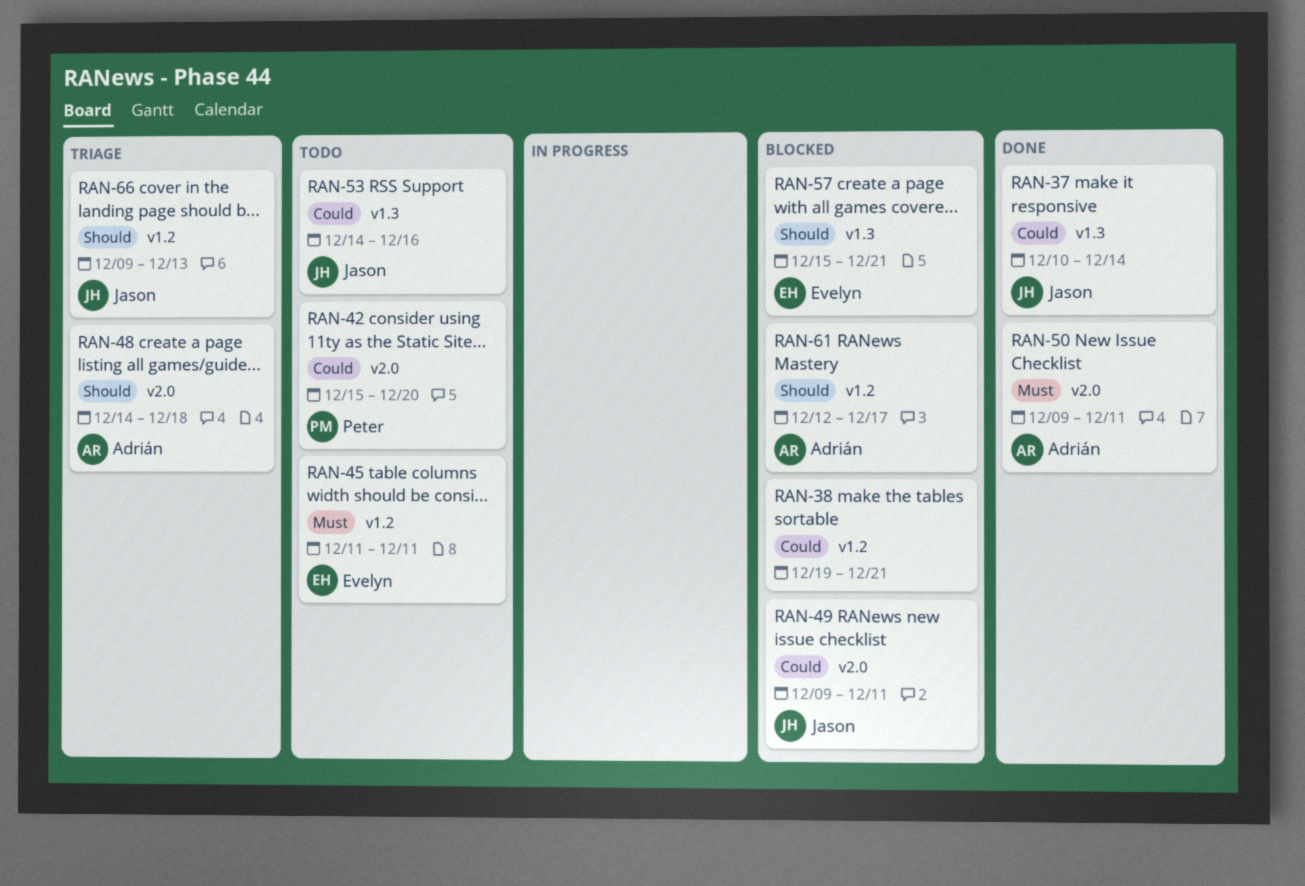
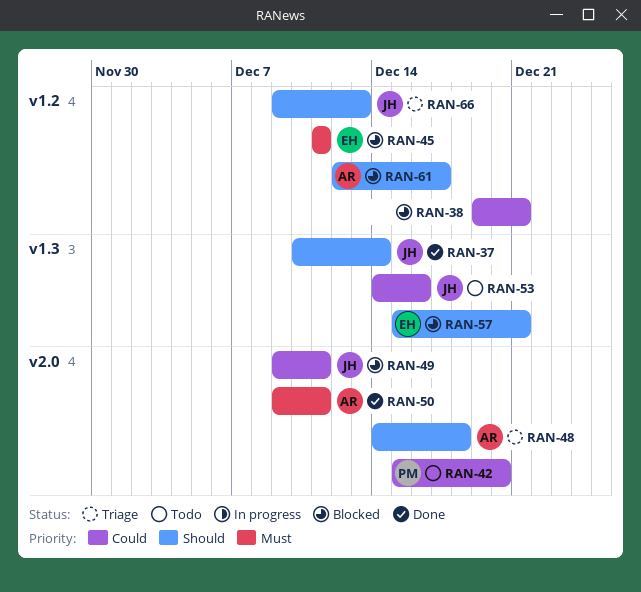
RAN-37, priority: Could -> Should
RAN-45, status: Todo -> Blocked

